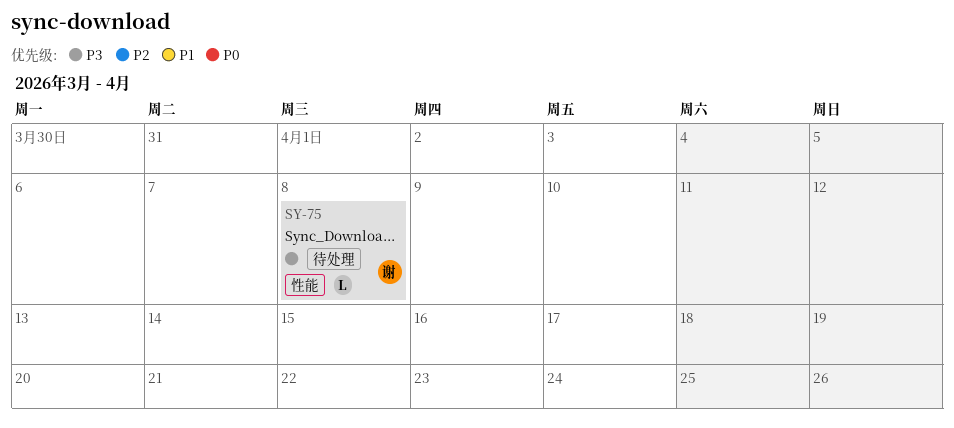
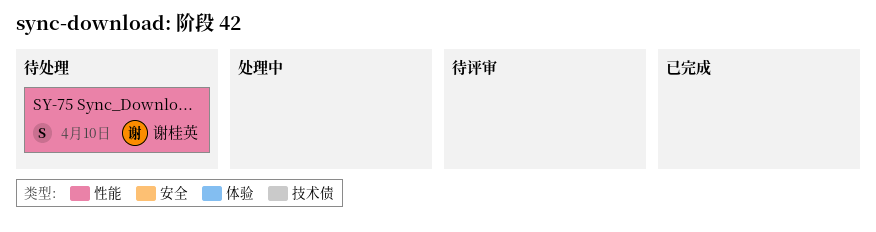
SY-75, estimate: L -> S
SY-75, due: Apr 8 -> Apr 10

